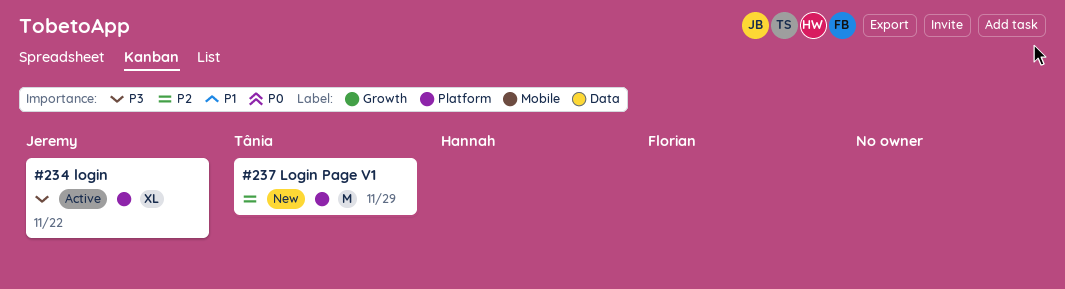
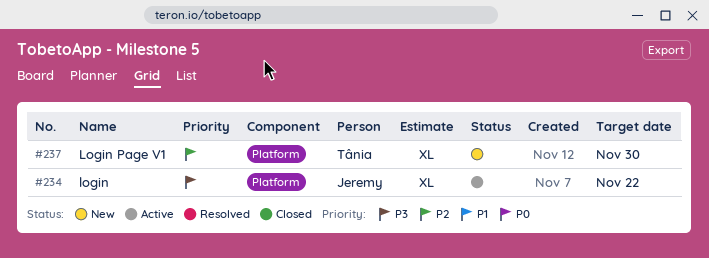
#237, estimate: M -> XL
#237, due: Nov 29 -> Nov 30

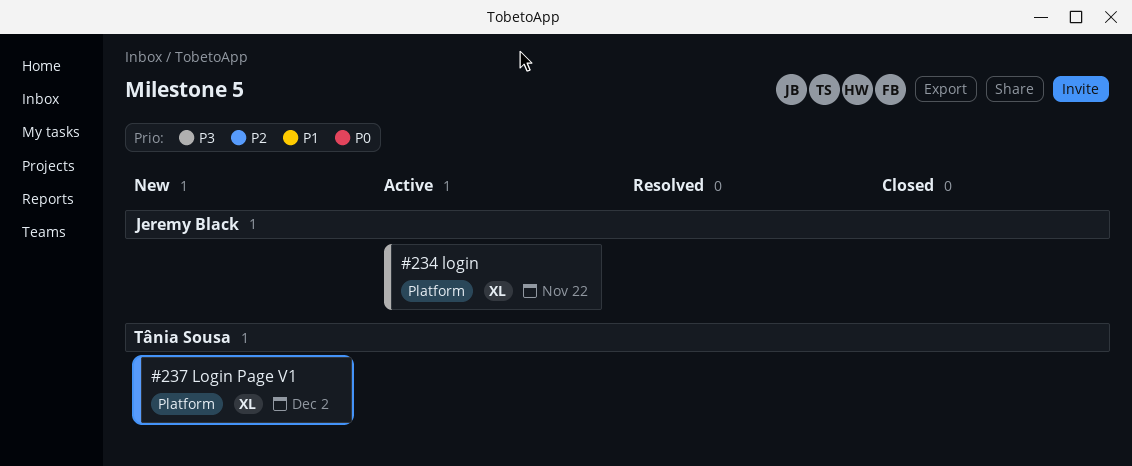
#237, due: Nov 30 -> Dec 2

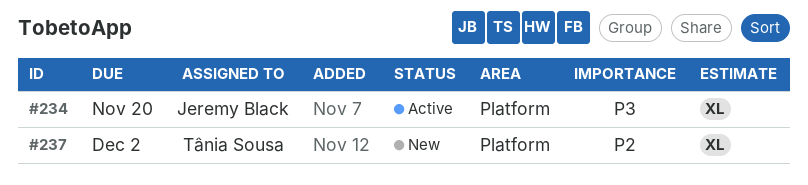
#234, due: Nov 22 -> Nov 20

